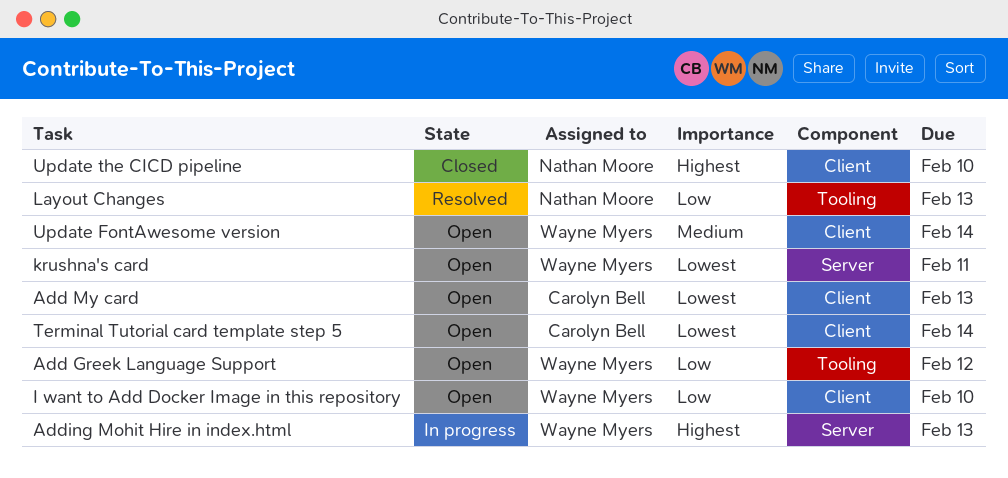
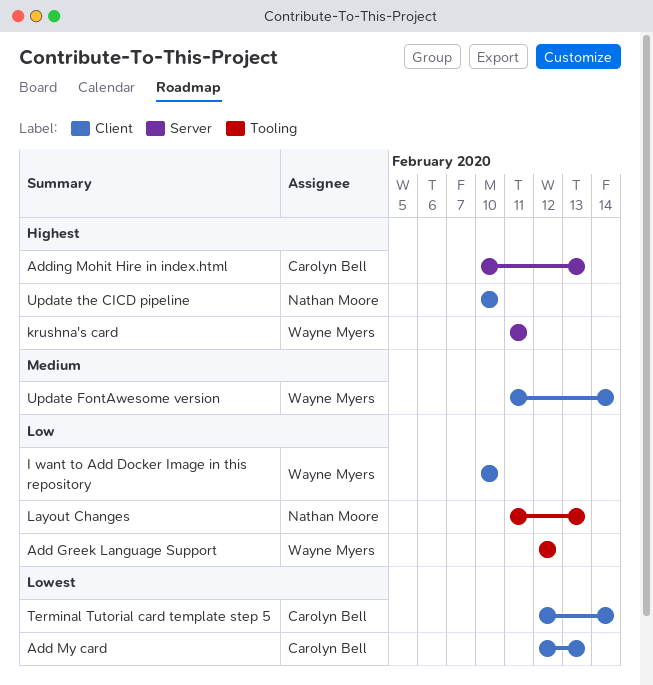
Adding Mohit Hire in index.html, owner: Wayne Myers -> Carolyn Bell
krushna's card, priority: Lowest -> Highest

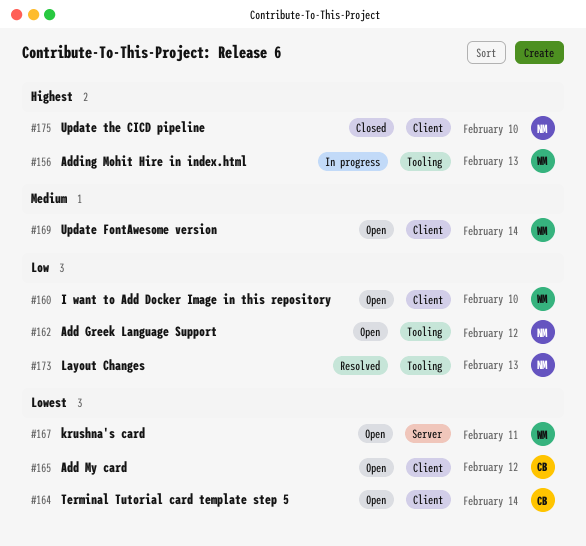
Add Greek Language Support, owner: Wayne Myers -> Nathan Moore
Add My card, due: Feb 13 -> Feb 12
Adding Mohit Hire in index.html, owner: Carolyn Bell -> Wayne Myers
Adding Mohit Hire in index.html, label: Server -> Tooling
krushna's card, priority: Highest -> Lowest

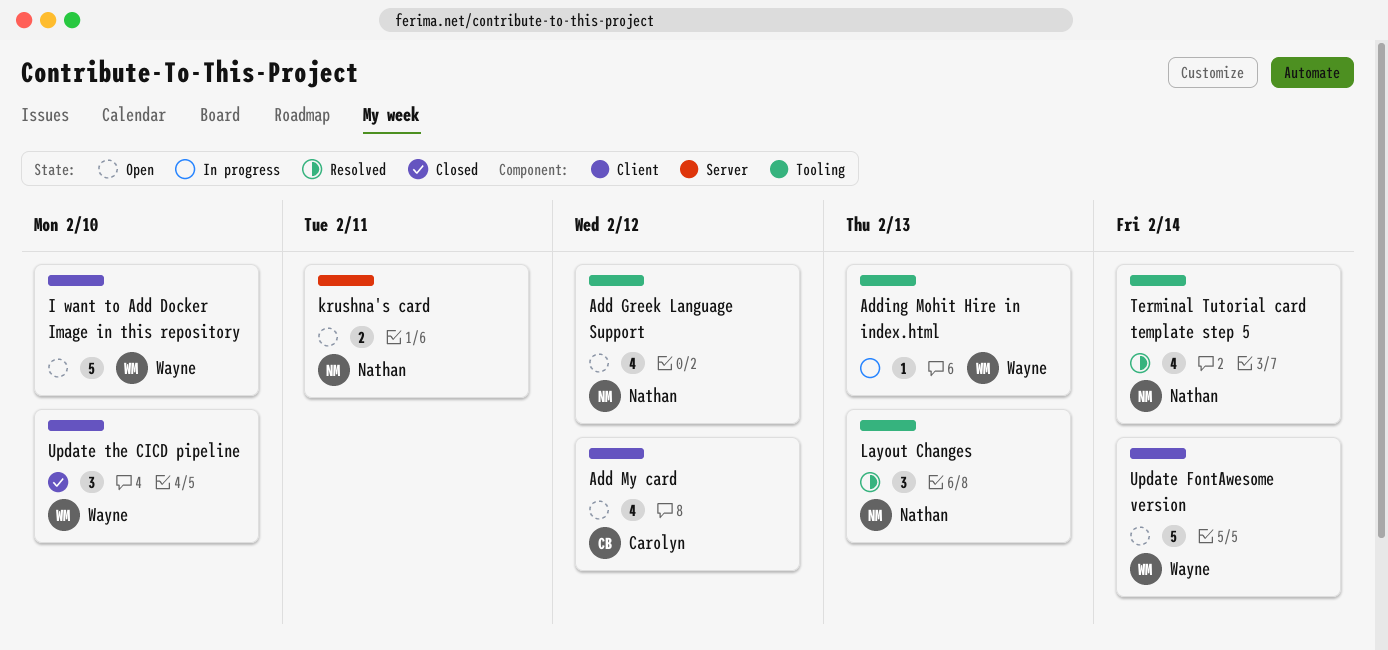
krushna's card, owner: Wayne -> Nathan
Terminal Tutorial card template step 5, status: Open -> Resolved
Terminal Tutorial card template step 5, owner: Carolyn -> Nathan
Terminal Tutorial card template step 5, label: Client -> Tooling
Update the CICD pipeline, owner: Nathan -> Wayne

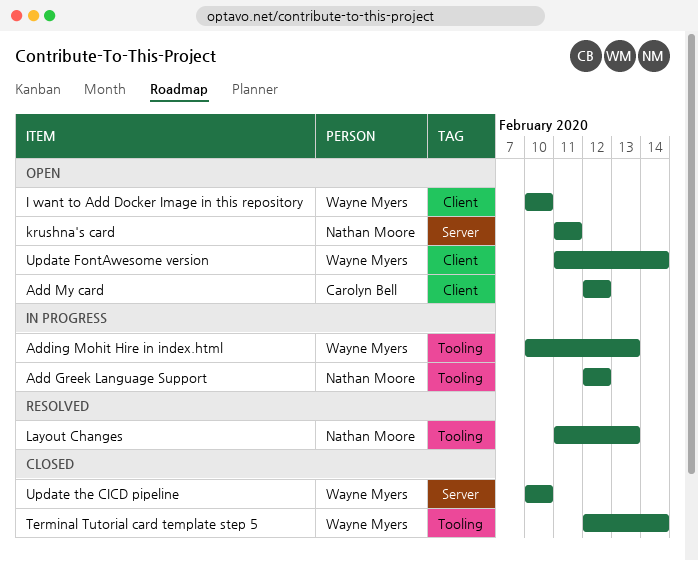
Add Greek Language Support, status: Open -> In progress
Terminal Tutorial card template step 5, status: Resolved -> Closed
Terminal Tutorial card template step 5, owner: Nathan Moore -> Wayne Myers
Update the CICD pipeline, label: Client -> Server

